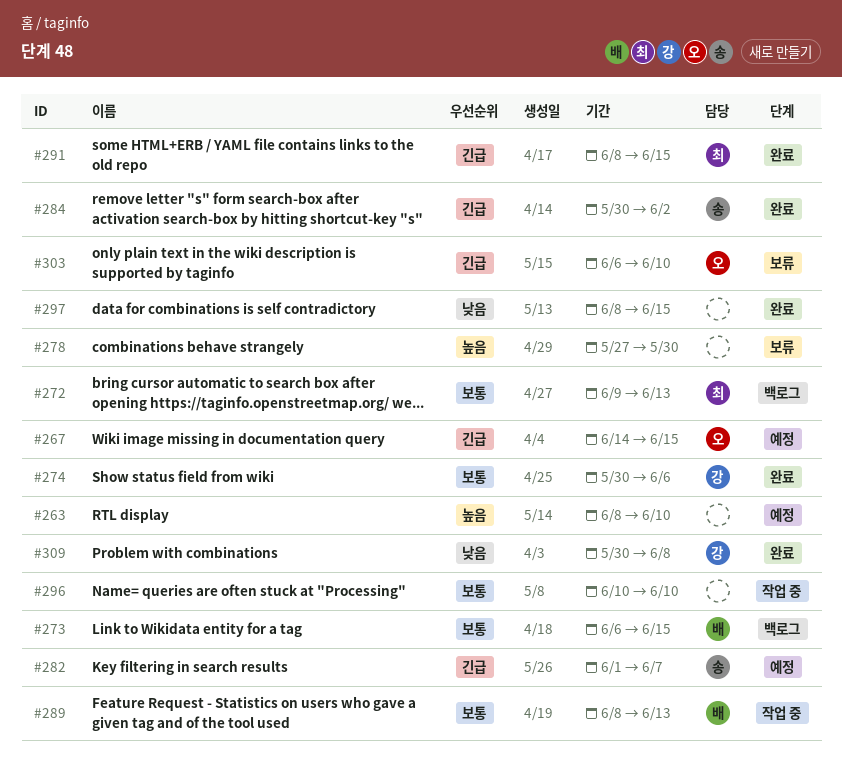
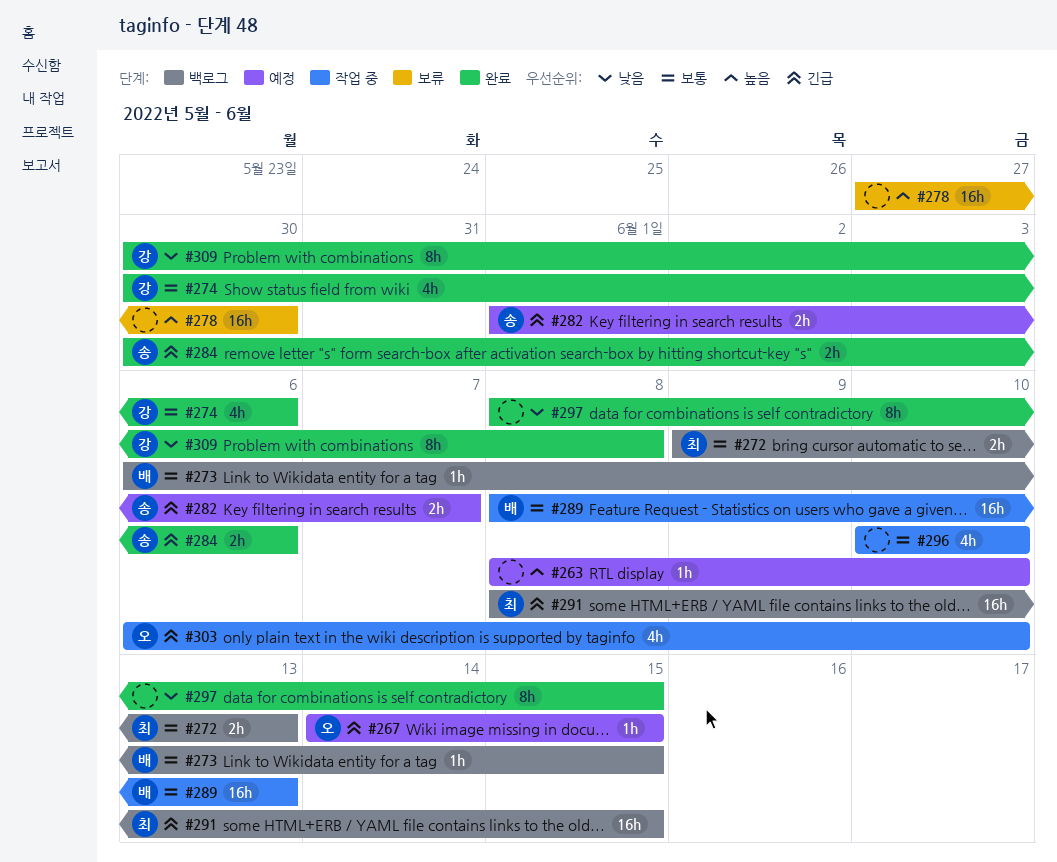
#284, due: Jun 2 -> Jun 6
#291, status: 완료 -> 백로그
#303, status: 보류 -> 작업 중

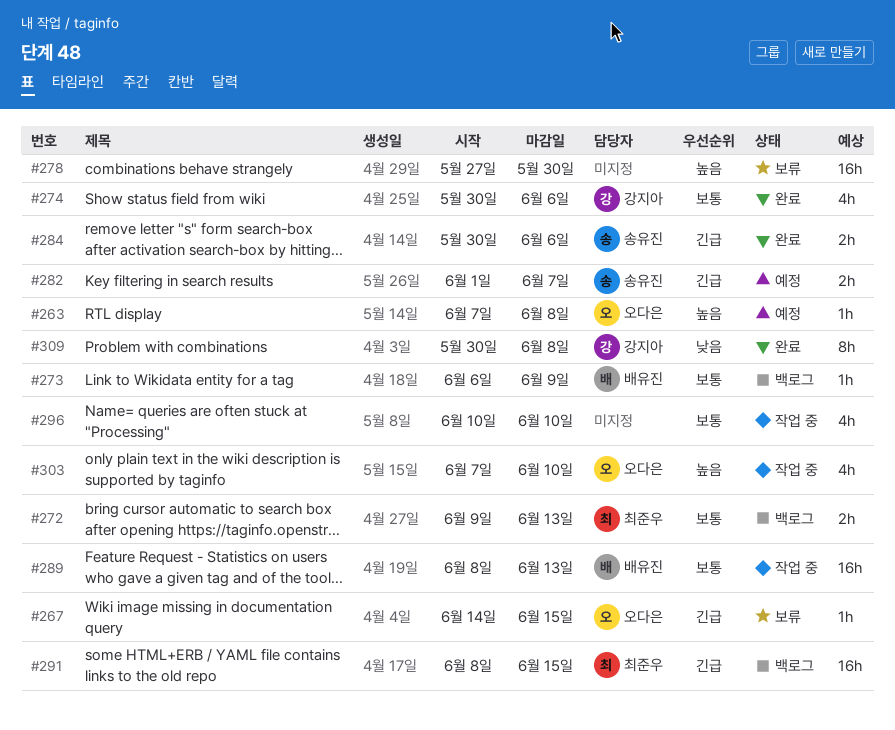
#263, owner: none -> 오다은
#263, start: Jun 8 -> Jun 7
#263, due: Jun 10 -> Jun 8
#267, status: 예정 -> 보류
#273, due: Jun 15 -> Jun 9
#297: present -> none
#303, priority: 긴급 -> 높음
#303, start: Jun 6 -> Jun 7

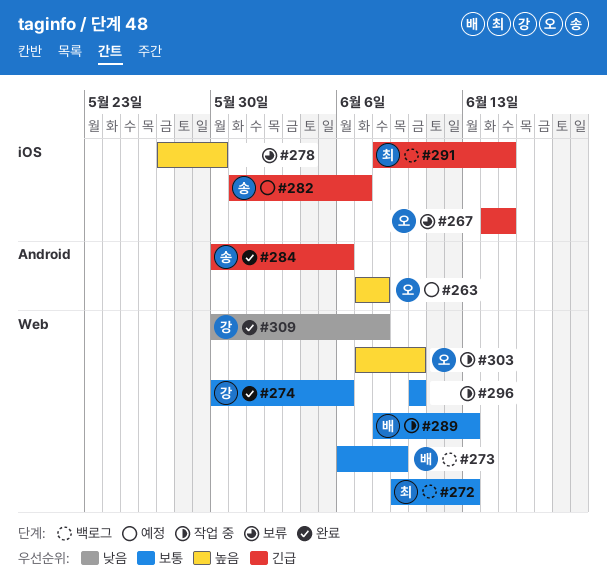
#282, start: Jun 1 -> May 31

